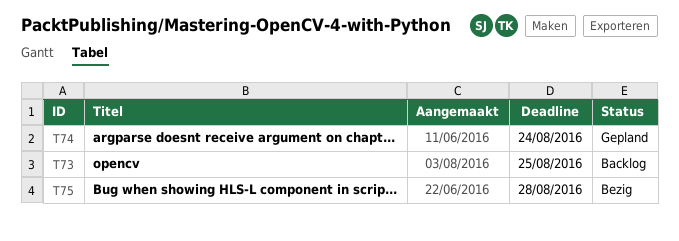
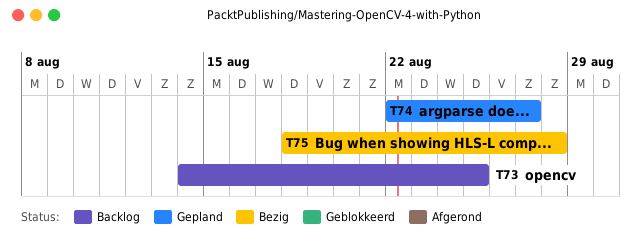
T74, due: Aug 24 -> Aug 27

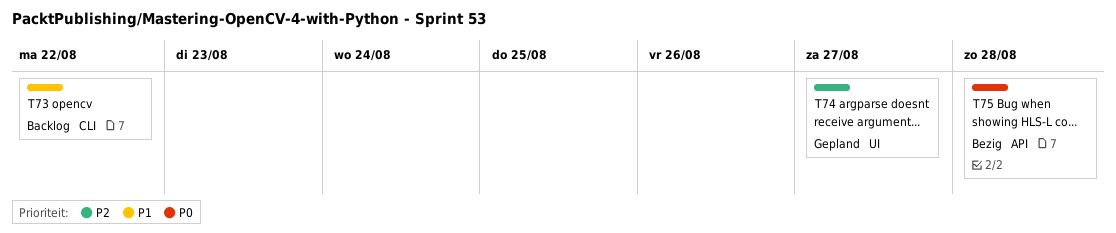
T73, due: Aug 25 -> Aug 22

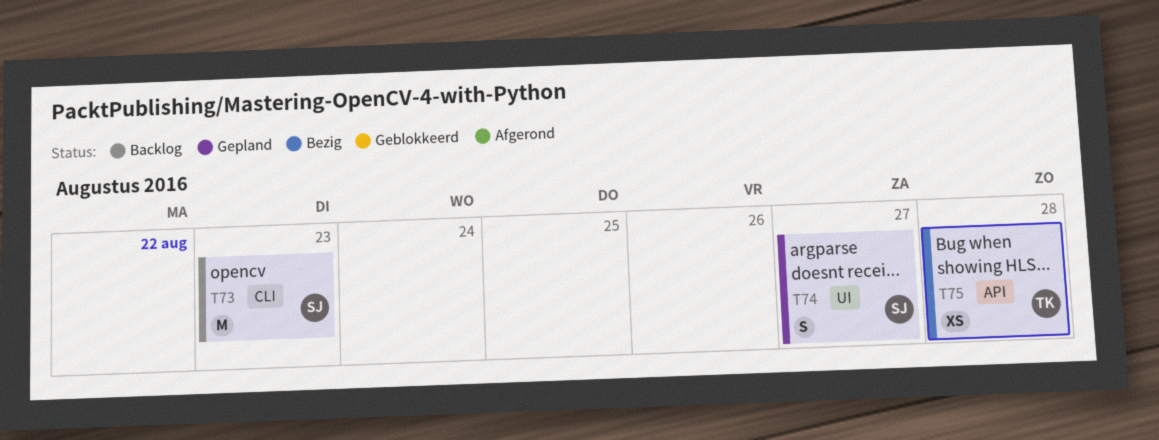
T73, due: Aug 22 -> Aug 23

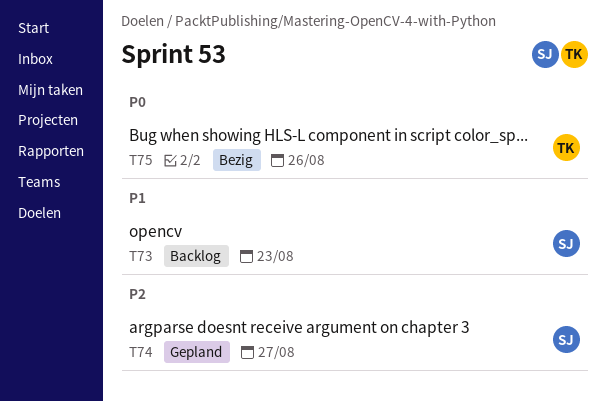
T75, due: Aug 28 -> Aug 26

